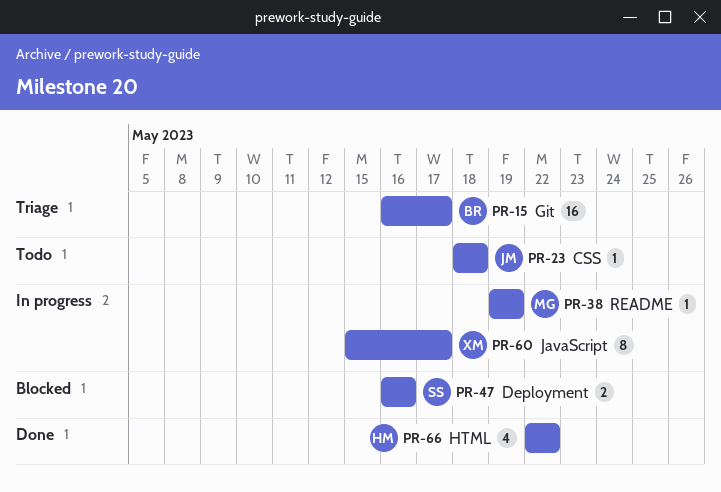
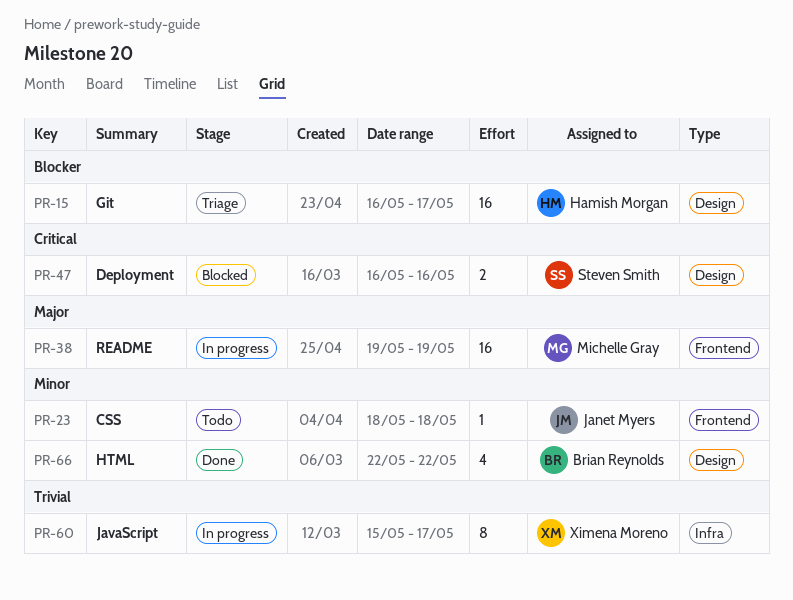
PR-15, owner: Brian Reynolds -> Hamish Morgan
PR-38, estimate: 1 -> 16
PR-66, owner: Hamish Morgan -> Brian Reynolds

